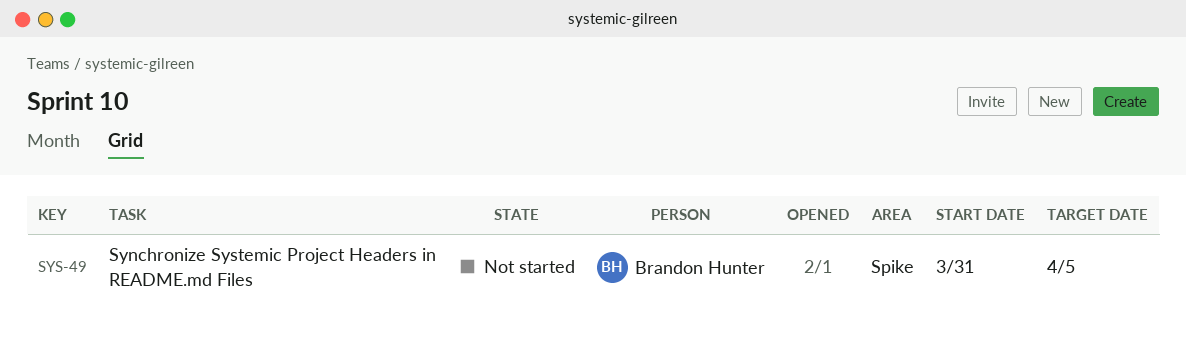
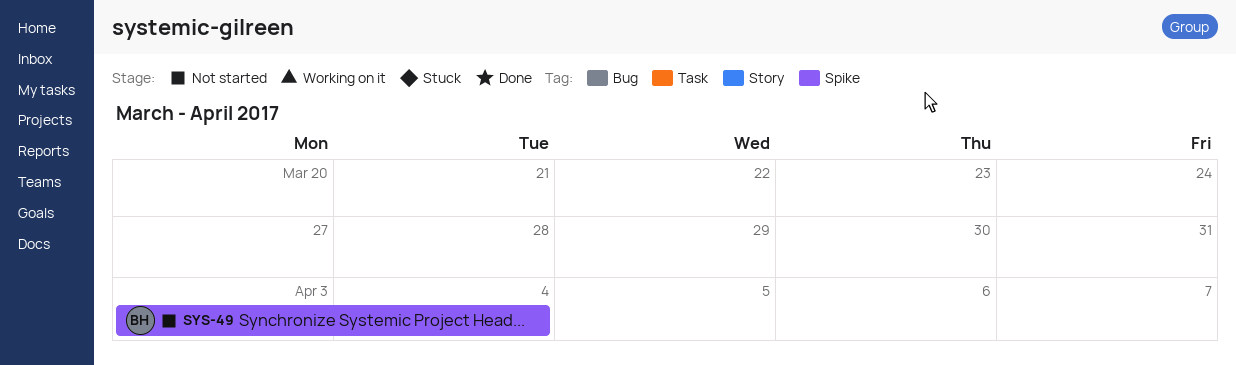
SYS-49, start: Mar 31 -> Apr 3
SYS-49, due: Apr 5 -> Apr 4

